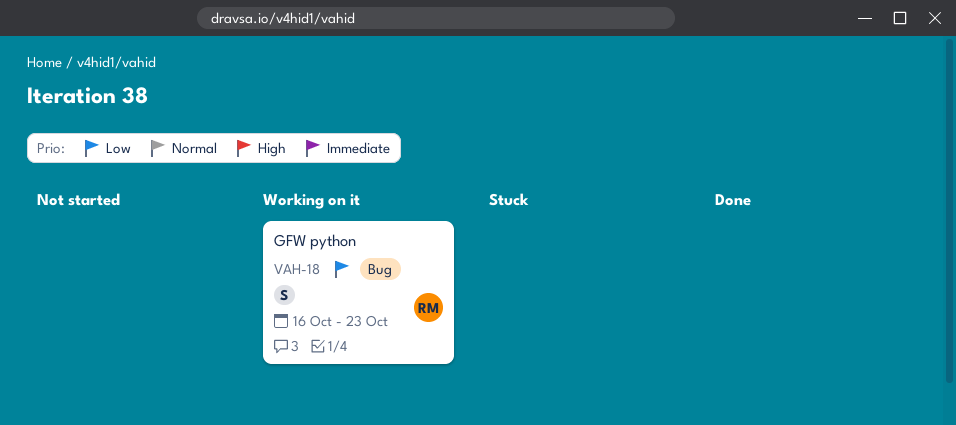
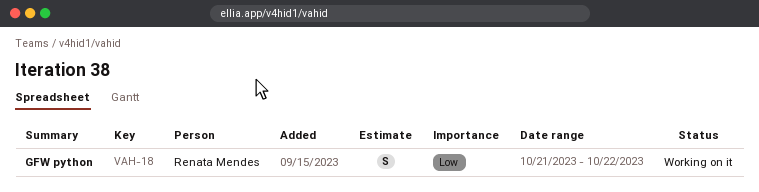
VAH-18, start: Oct 16 -> Oct 21
VAH-18, due: Oct 23 -> Oct 22

